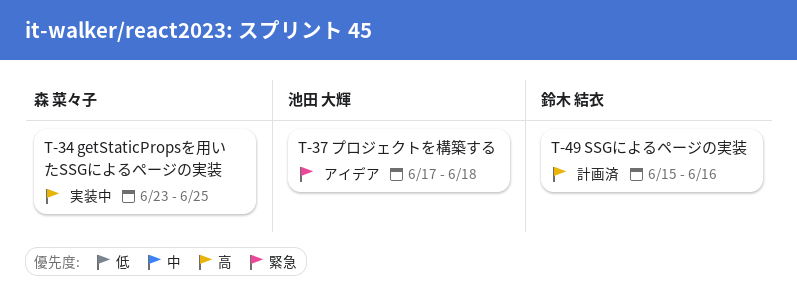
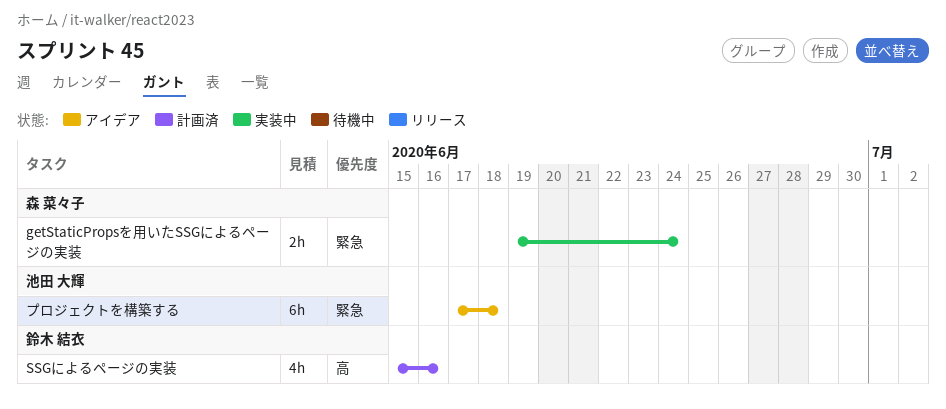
getStaticPropsを用いたSSGによるページの実装, priority: 高 -> 緊急
getStaticPropsを用いたSSGによるページの実装, start: Jun 23 -> Jun 19
getStaticPropsを用いたSSGによるページの実装, due: Jun 25 -> Jun 24

